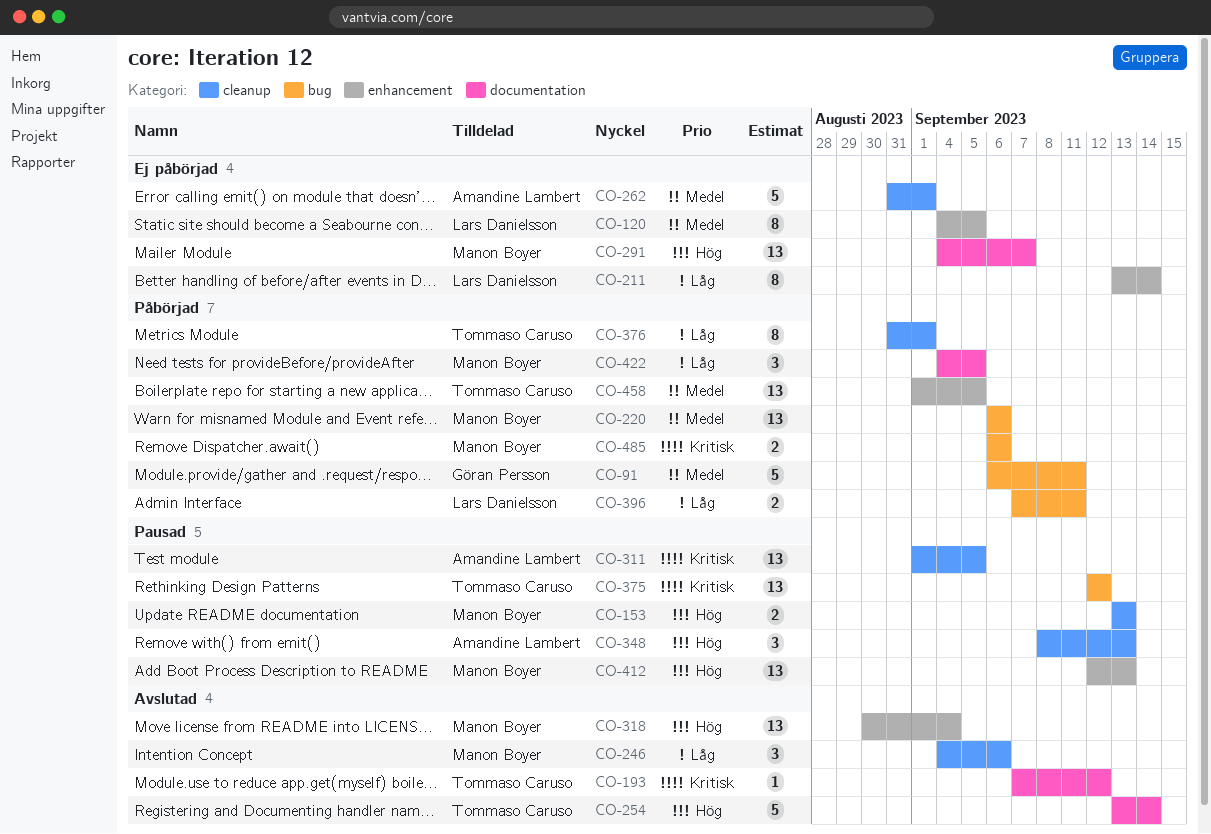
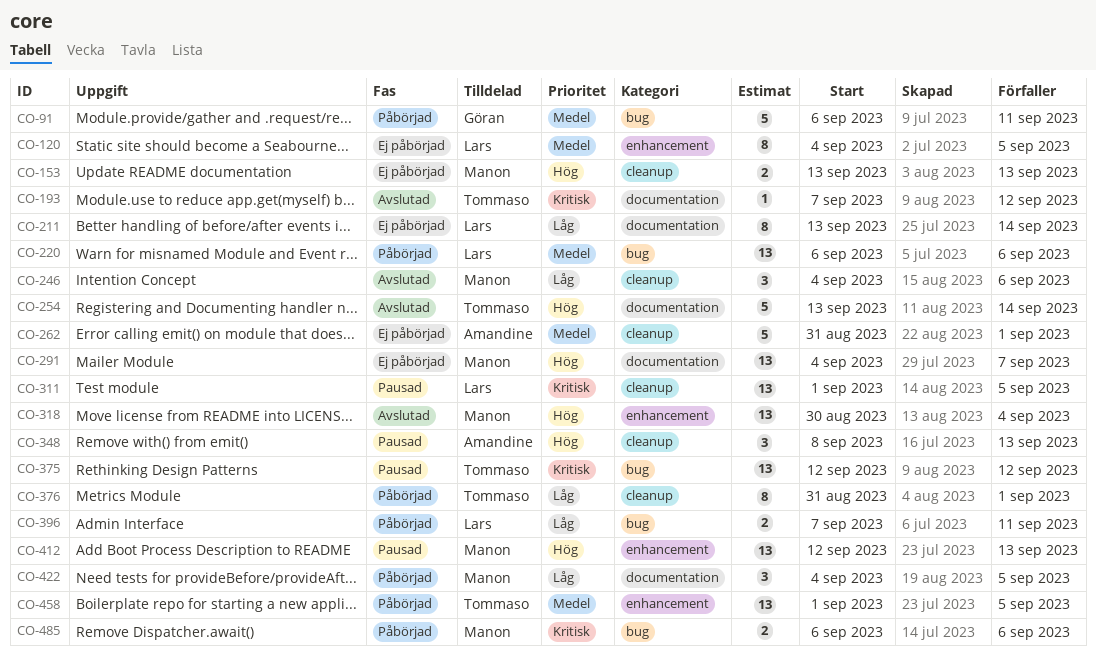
CO-153, status: Pausad -> Ej påbörjad
CO-211, label: enhancement -> documentation
CO-220, owner: Manon Boyer -> Lars Danielsson
CO-311, owner: Amandine Lambert -> Lars Danielsson

